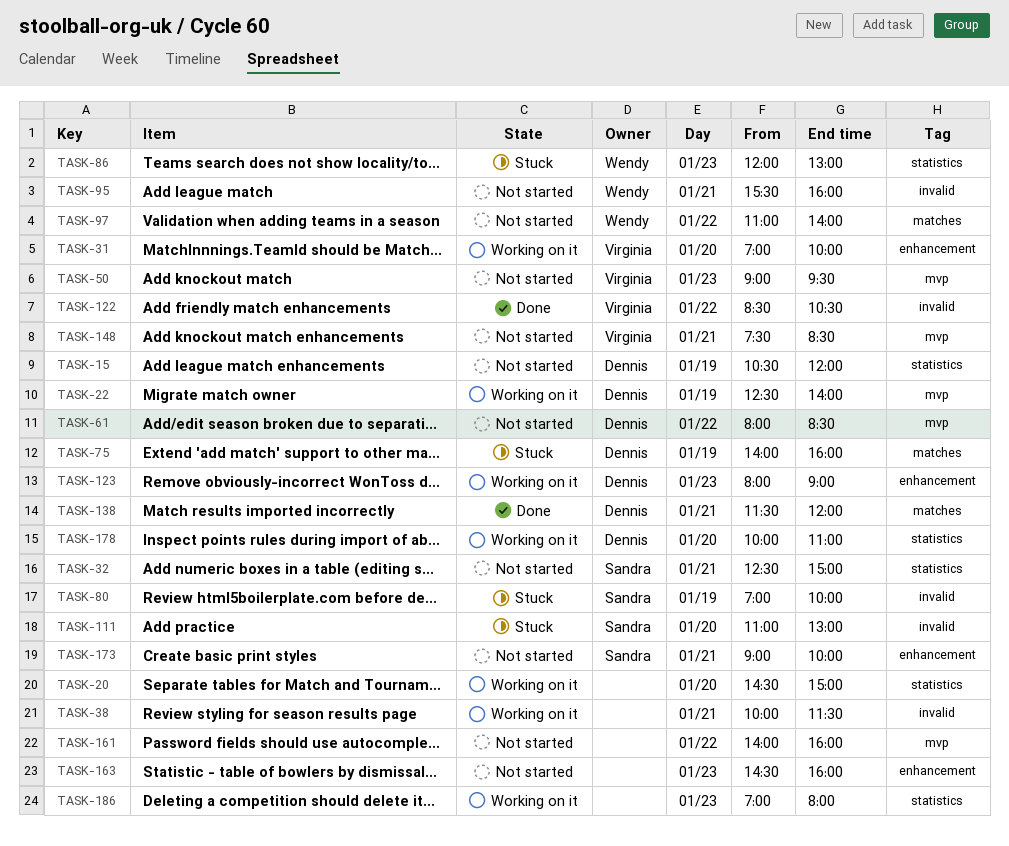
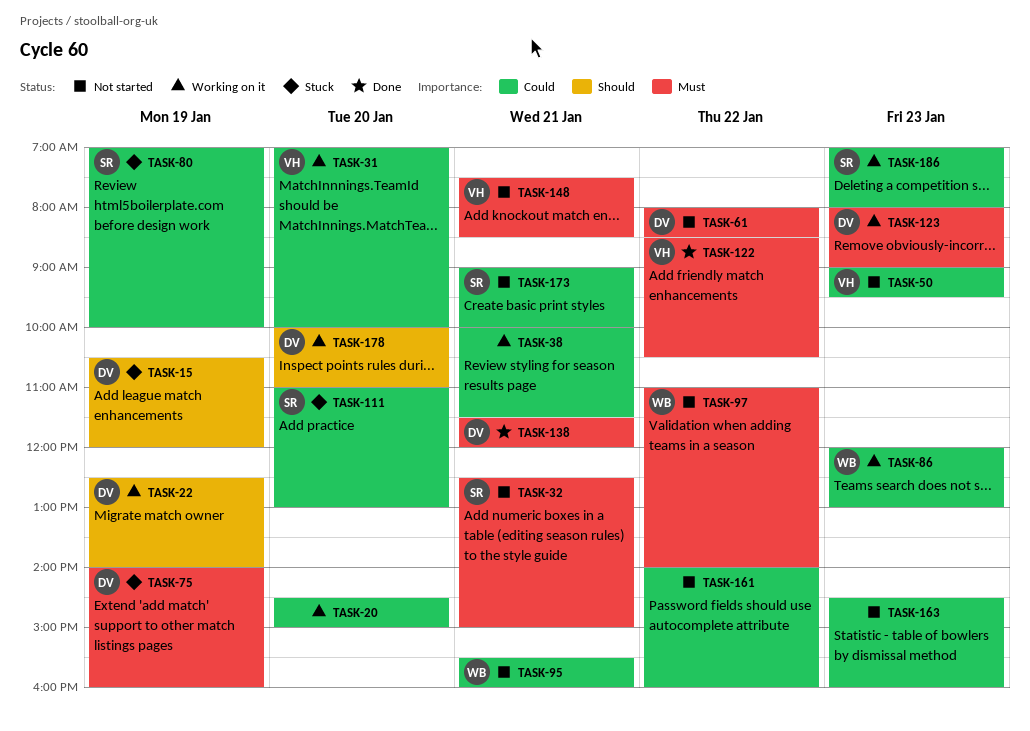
TASK-15, status: Not started -> Stuck
TASK-86, status: Stuck -> Working on it
TASK-186, owner: none -> Sandra

